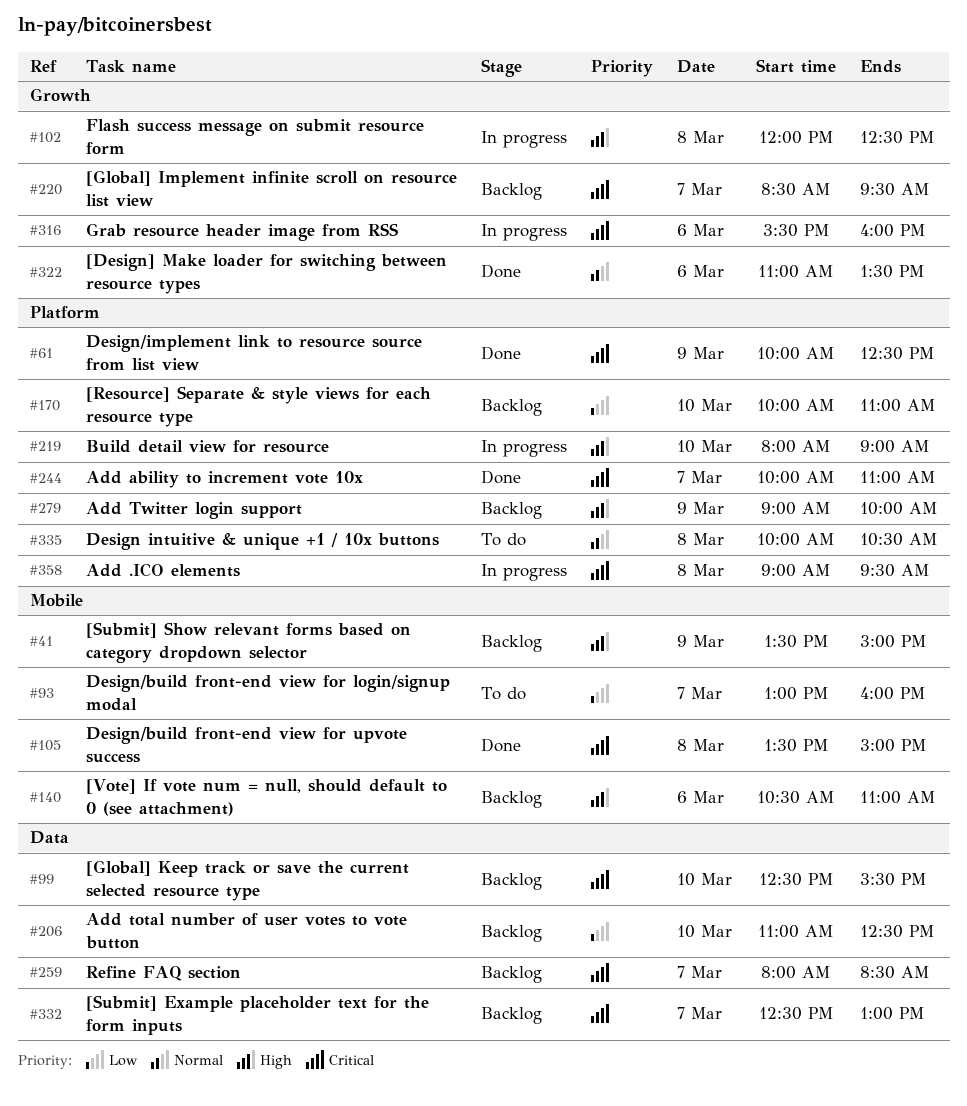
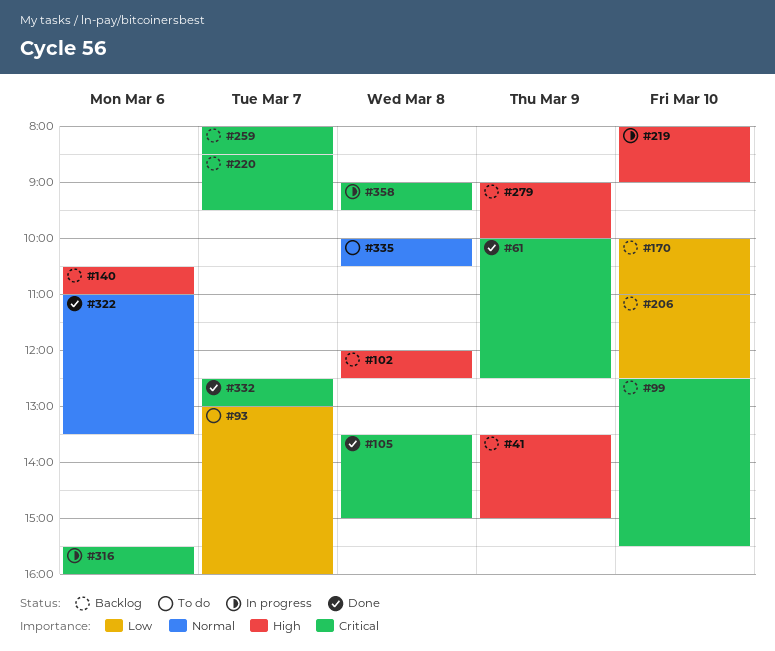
#102, status: In progress -> Backlog
#244: present -> none
#332, status: Backlog -> Done

